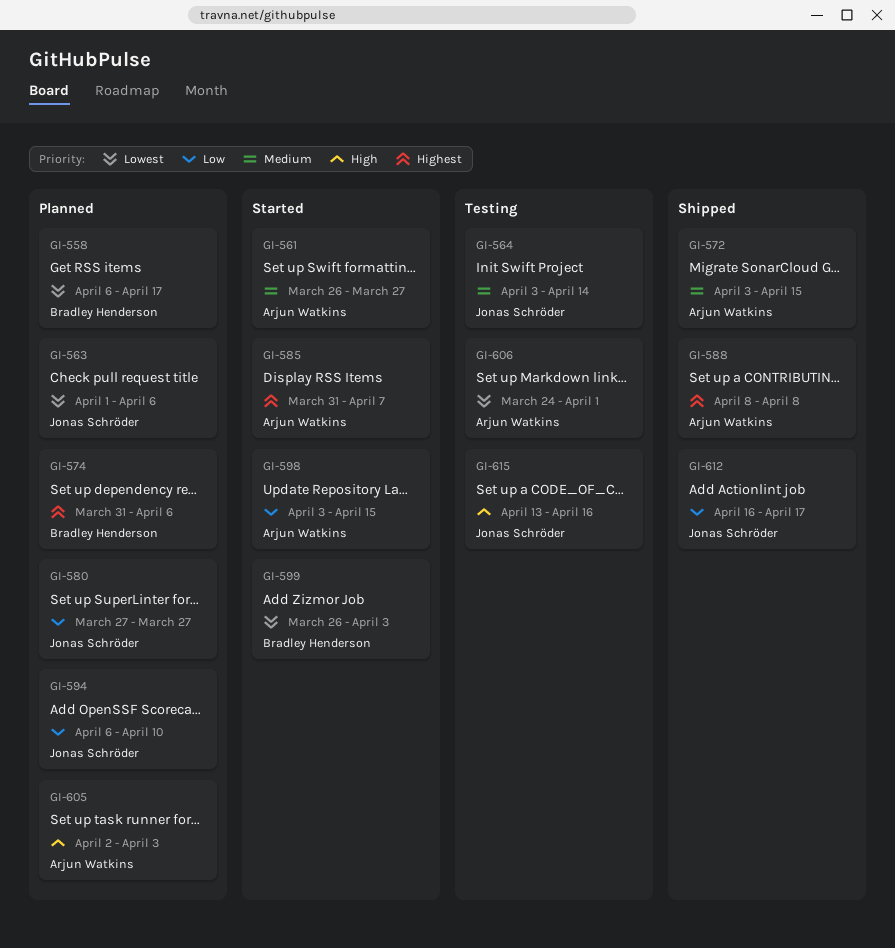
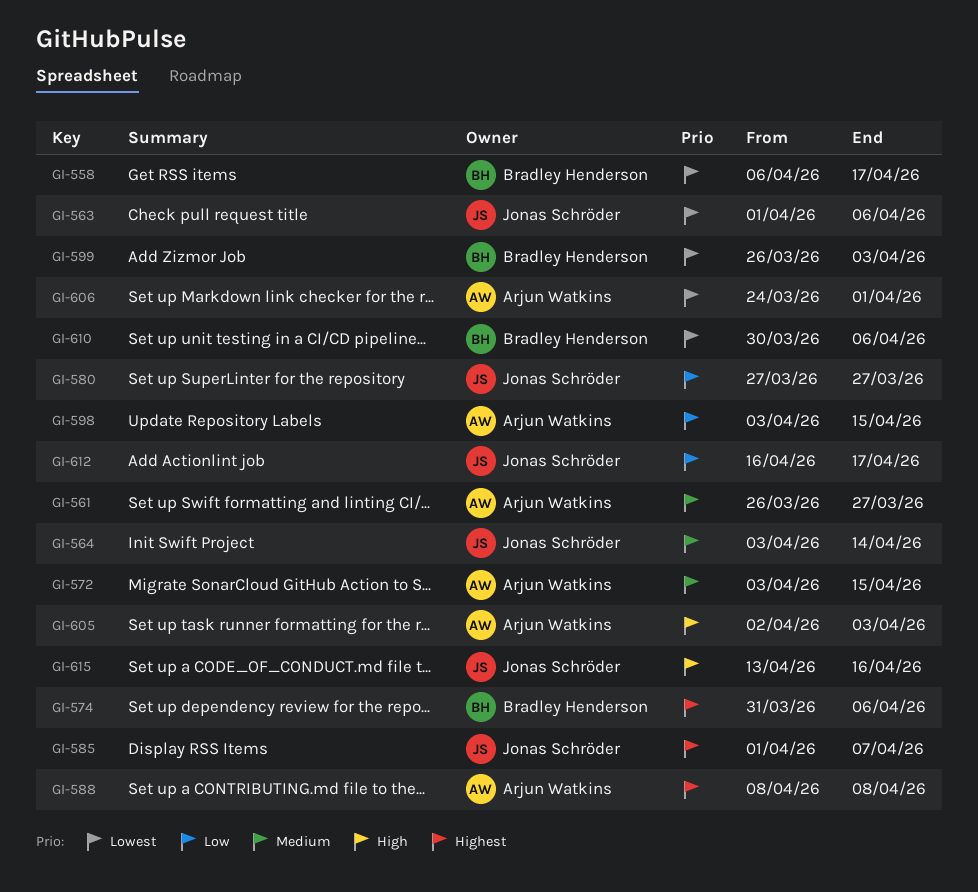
GI-585, owner: Arjun Watkins -> Jonas Schröder
GI-585, start: Mar 31 -> Apr 1
GI-594: present -> none
GI-610: none -> present

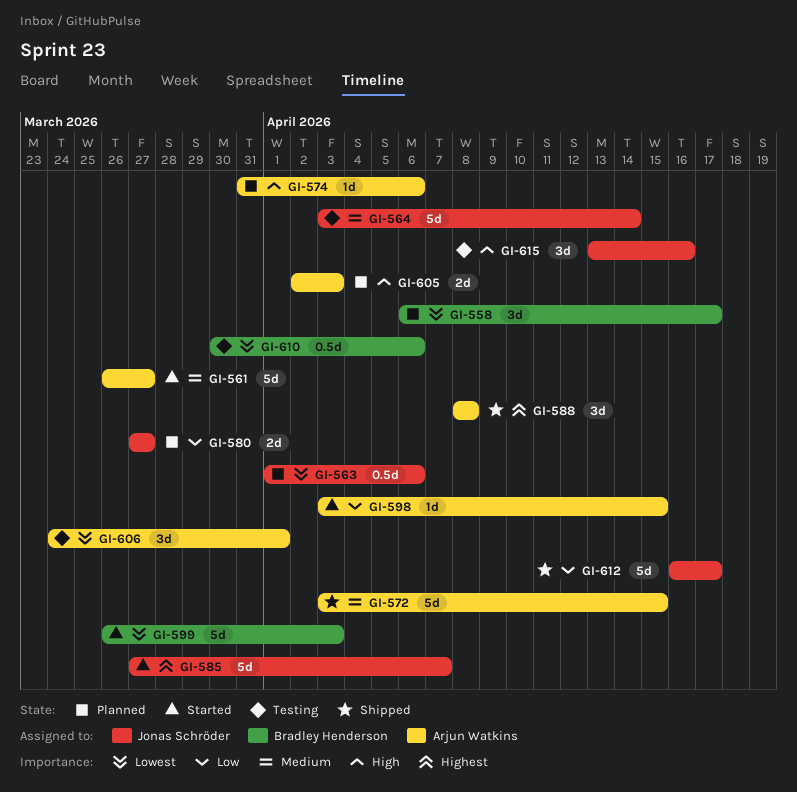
GI-574, owner: Bradley Henderson -> Arjun Watkins
GI-574, priority: Highest -> High
GI-585, start: Apr 1 -> Mar 27

